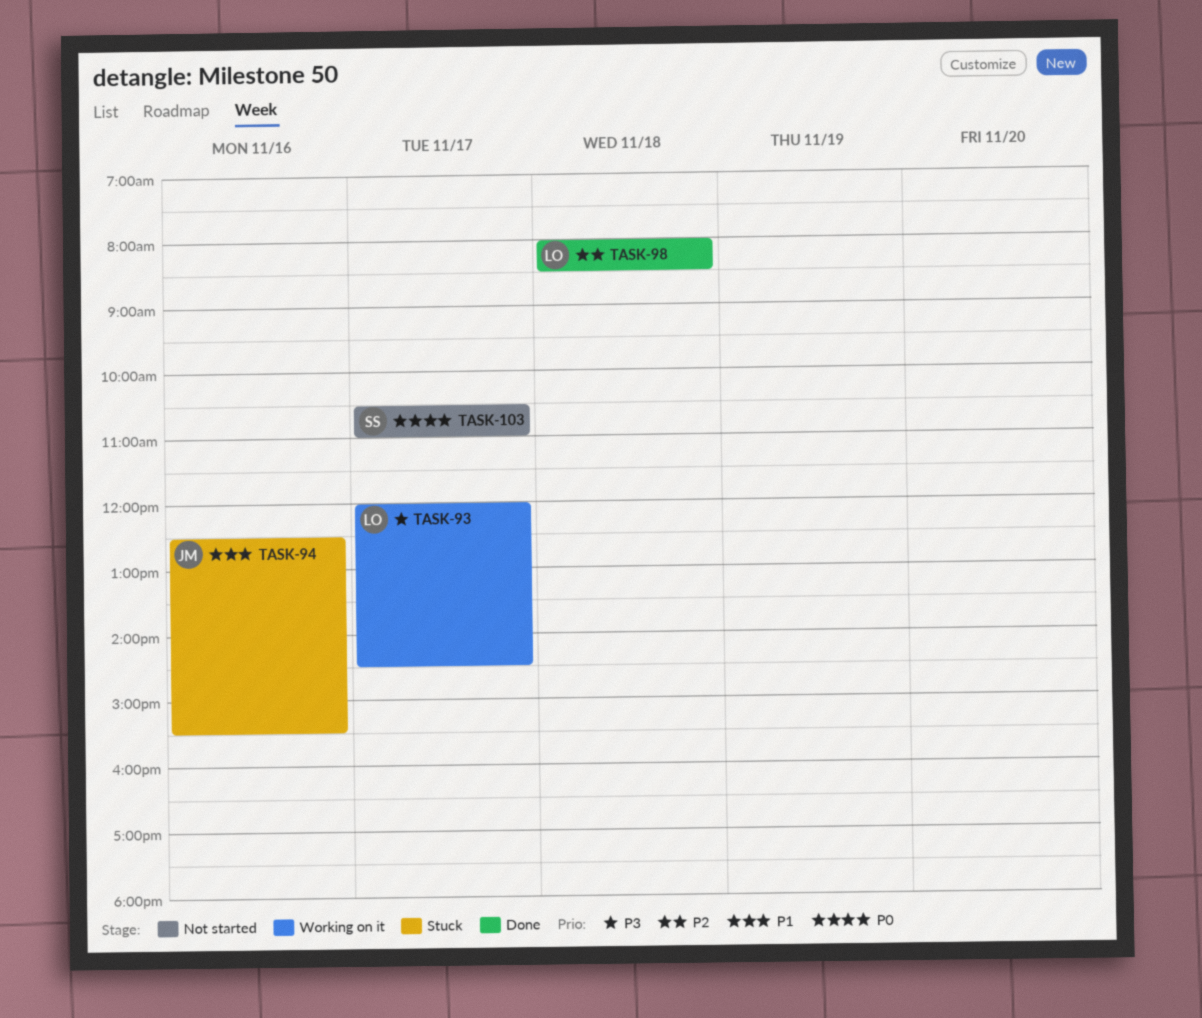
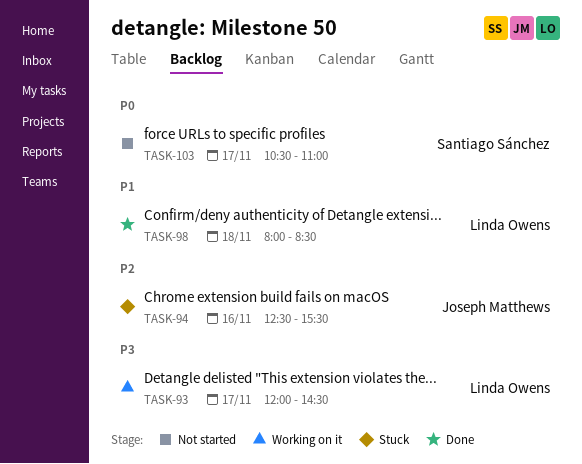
TASK-94, priority: P1 -> P2
TASK-98, priority: P2 -> P1

